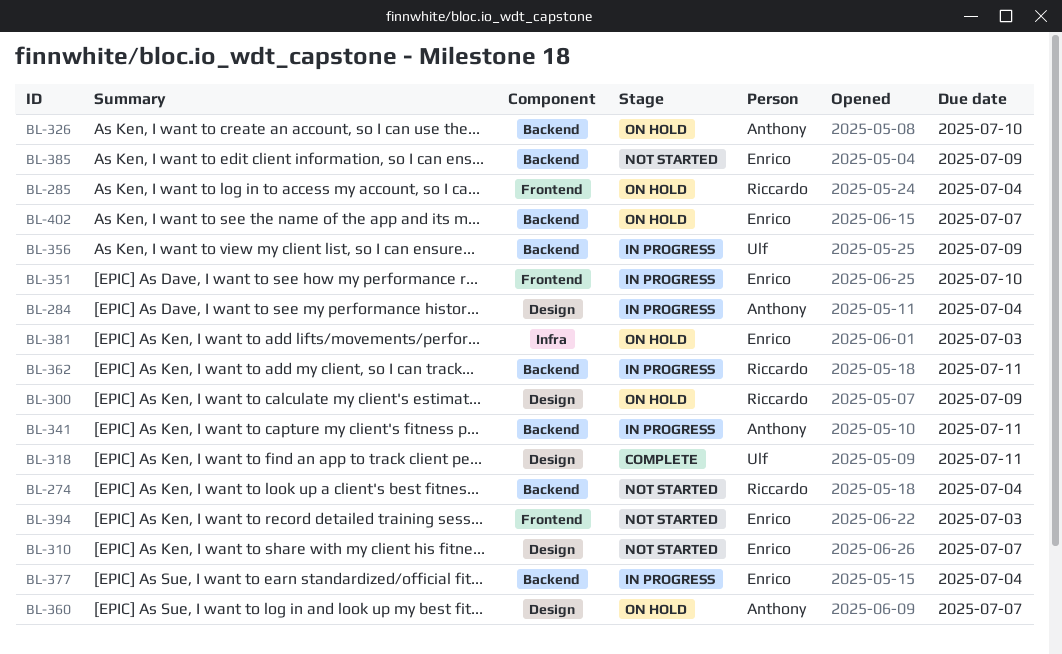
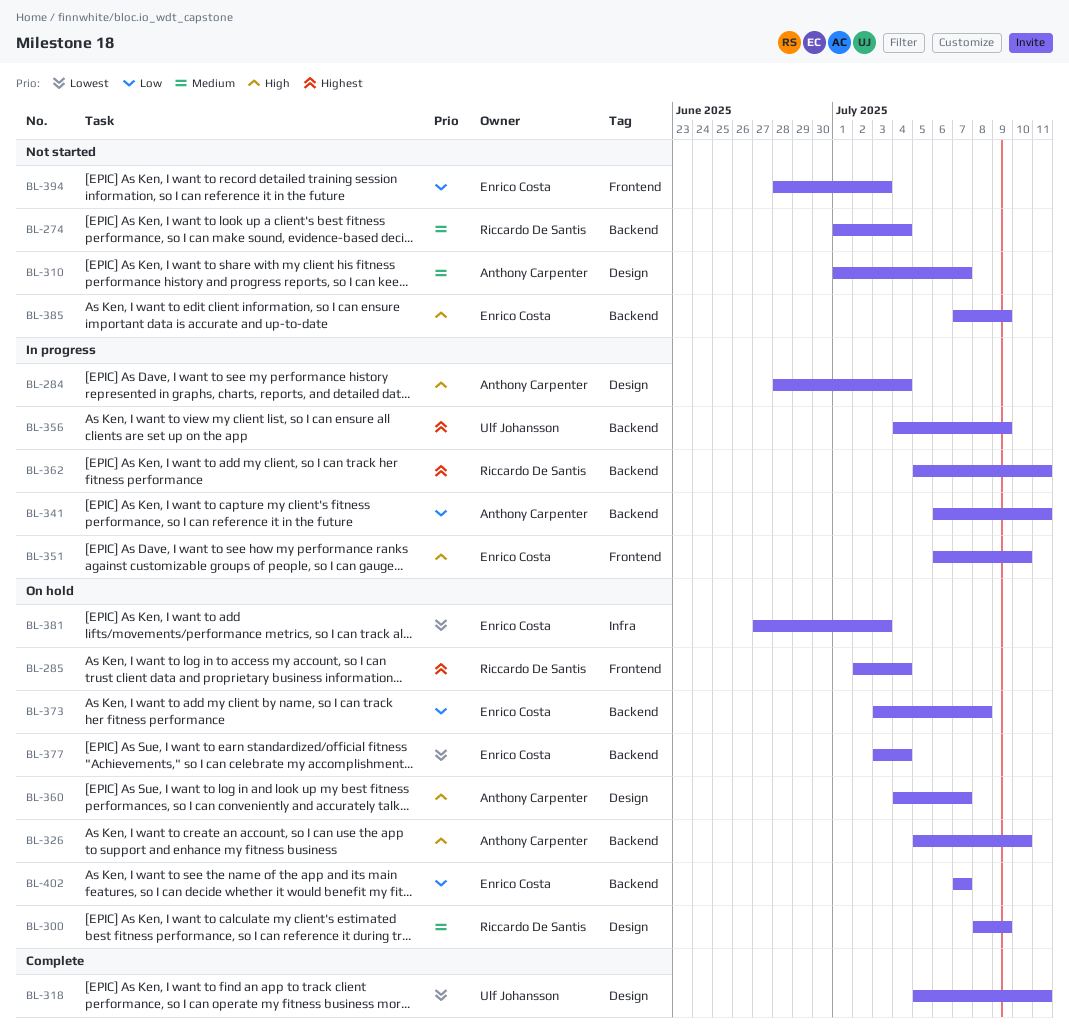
BL-310, owner: Enrico Costa -> Anthony Carpenter
BL-373: none -> present
BL-377, status: In progress -> On hold

